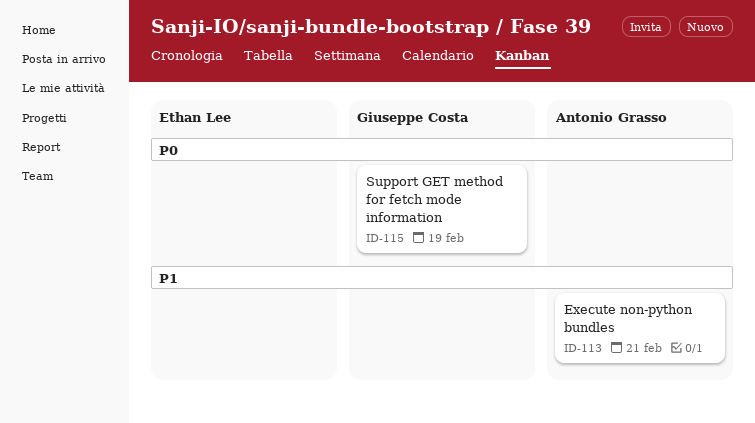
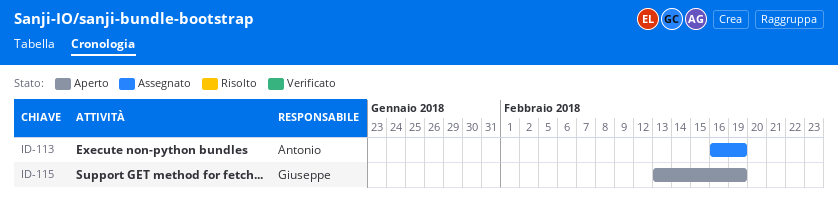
ID-113, due: Feb 21 -> Feb 19

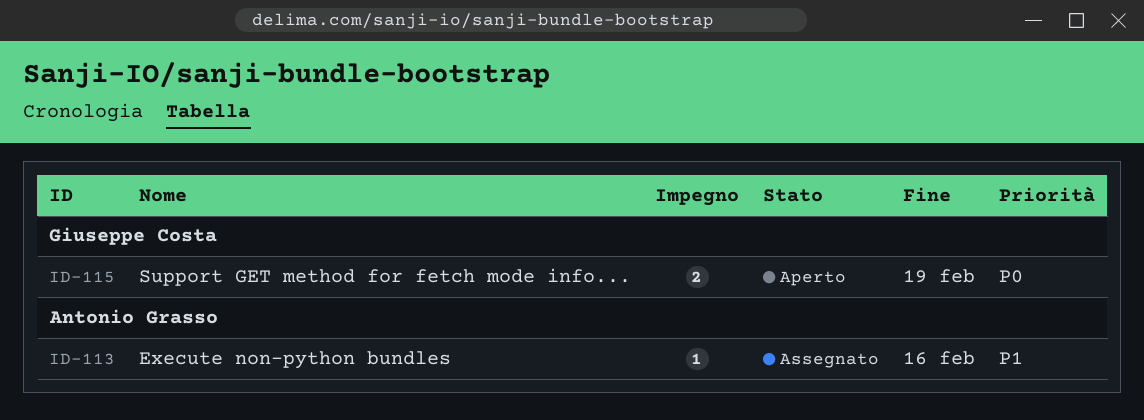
ID-113, due: Feb 19 -> Feb 16

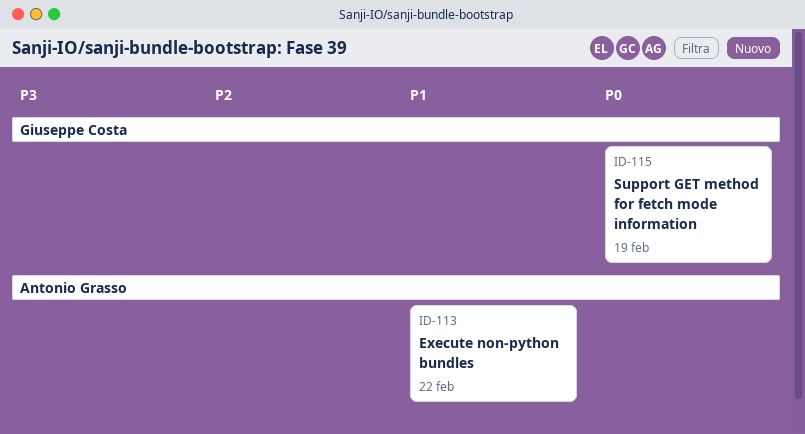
ID-113, due: Feb 16 -> Feb 22

